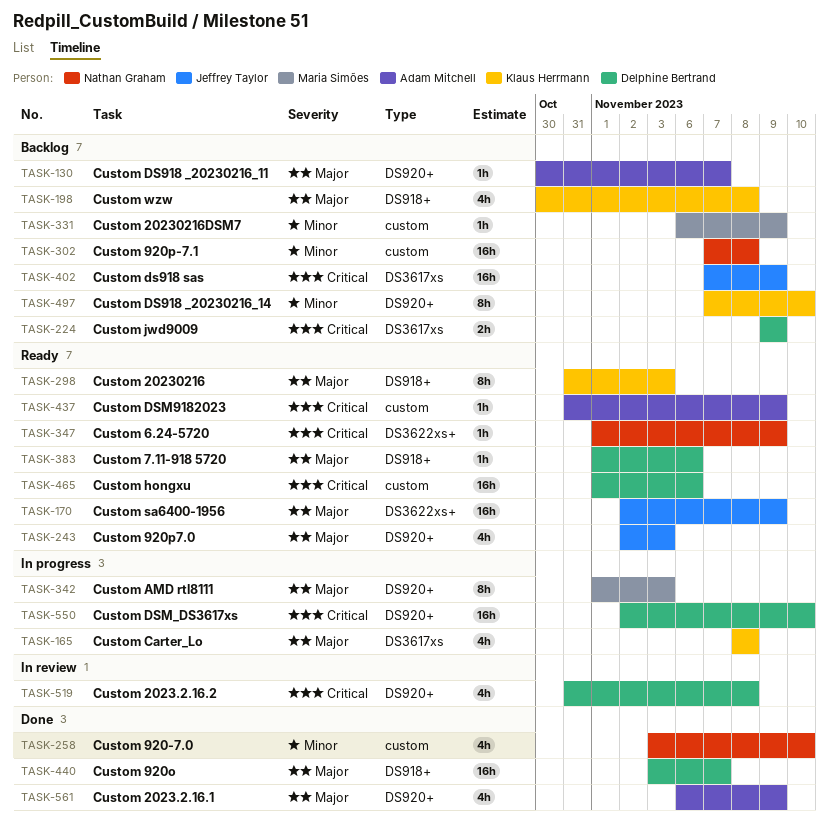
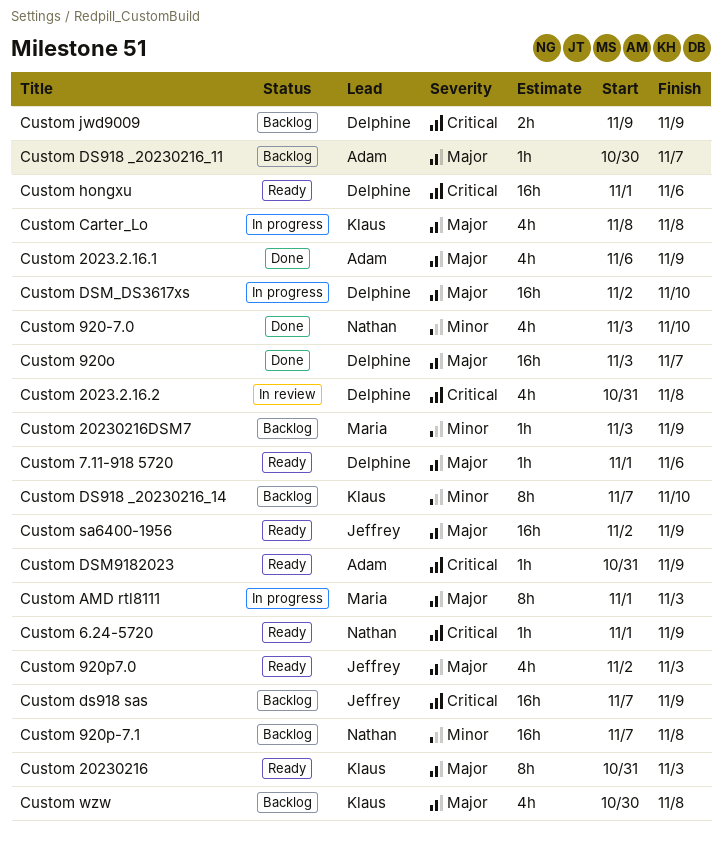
Custom 20230216DSM7, start: Nov 6 -> Nov 3
Custom DSM_DS3617xs, priority: Critical -> Major

